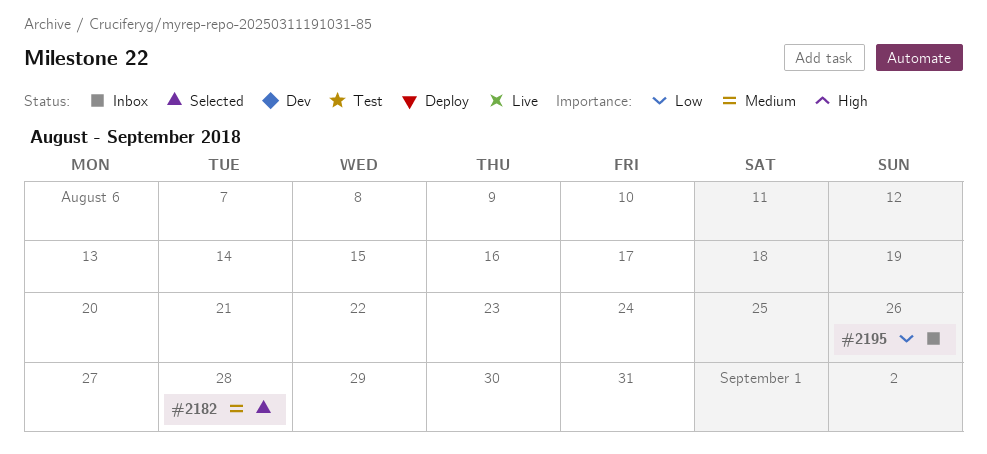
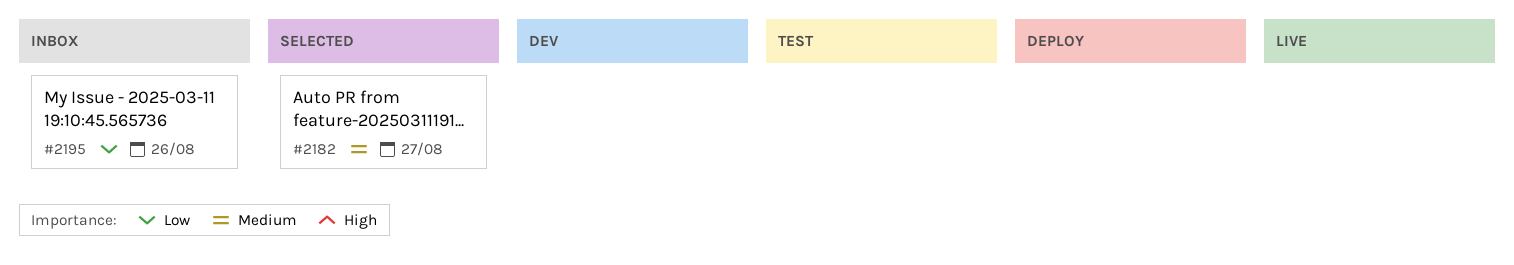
#2182, due: Aug 28 -> Aug 27

